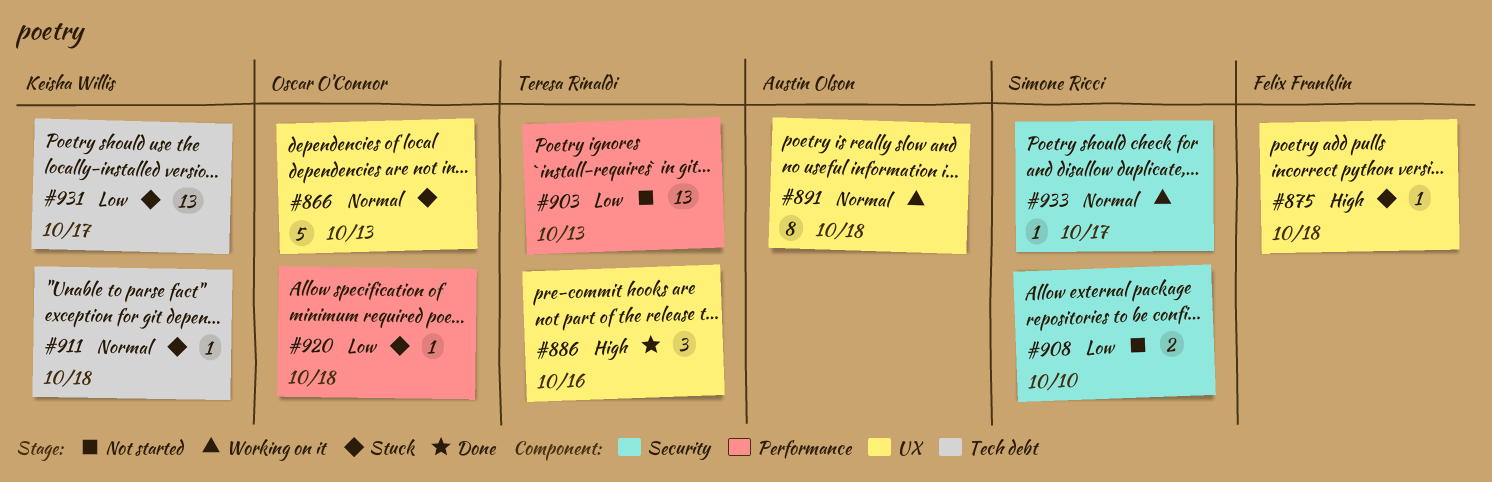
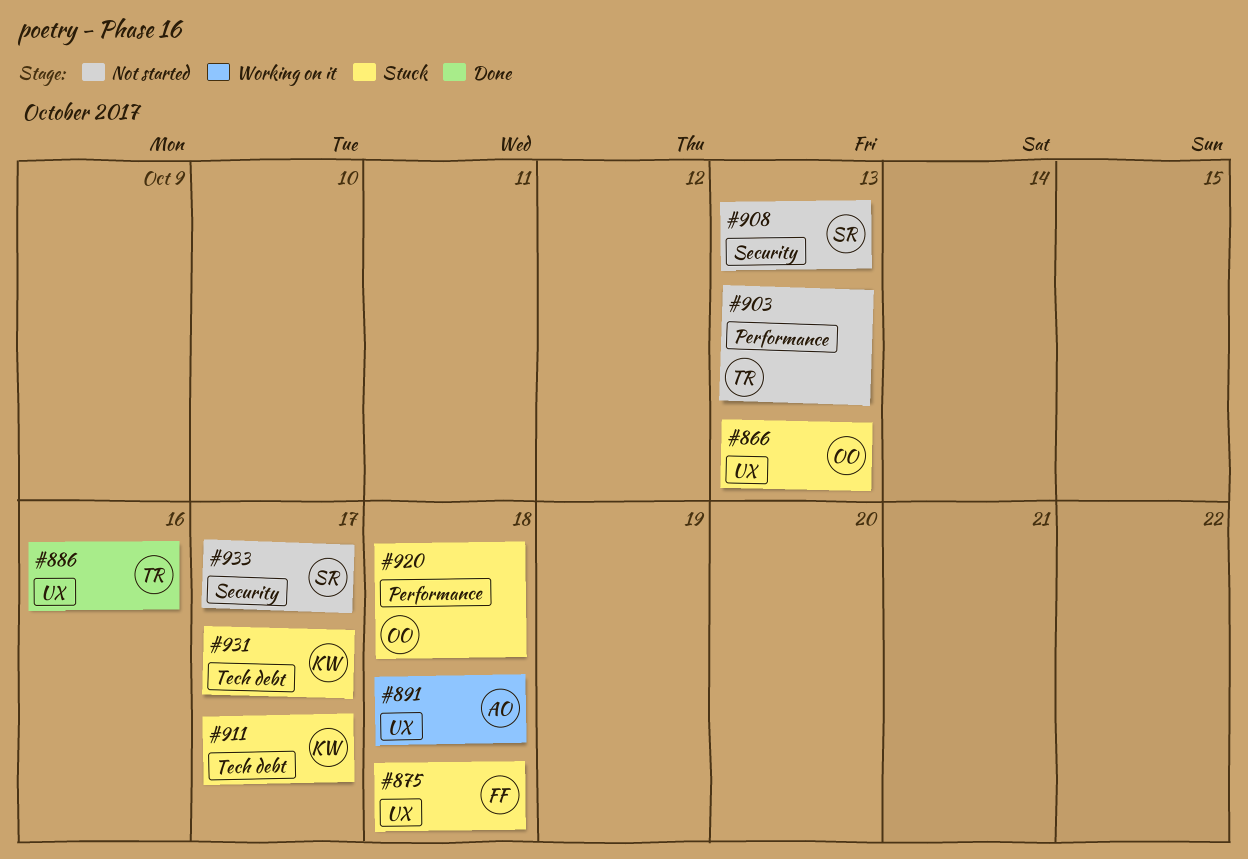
#908, due: Oct 10 -> Oct 13
#911, due: Oct 18 -> Oct 17
#933, status: Working on it -> Not started

